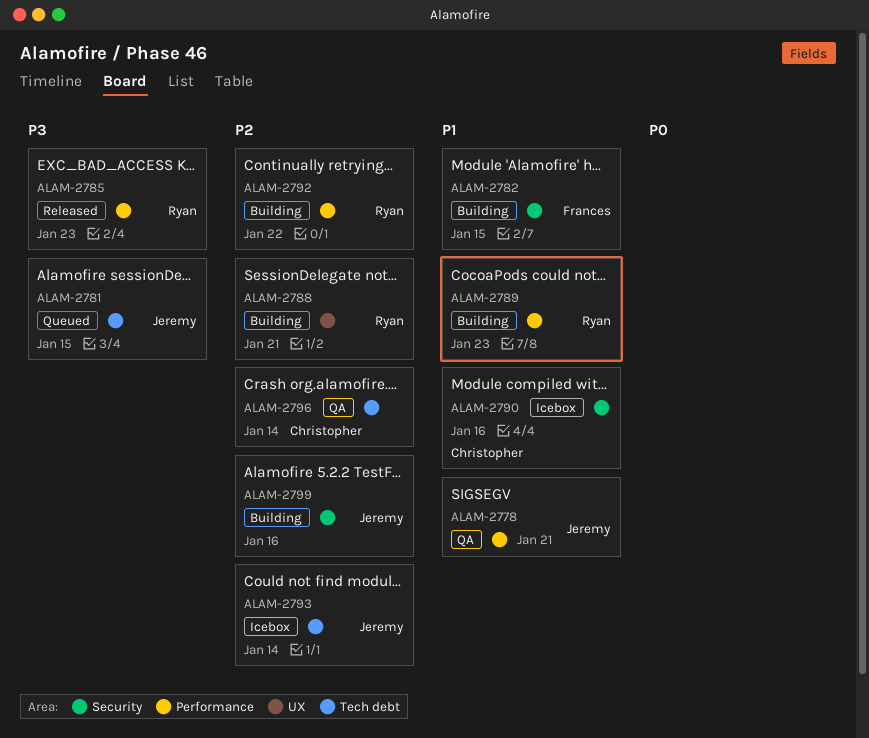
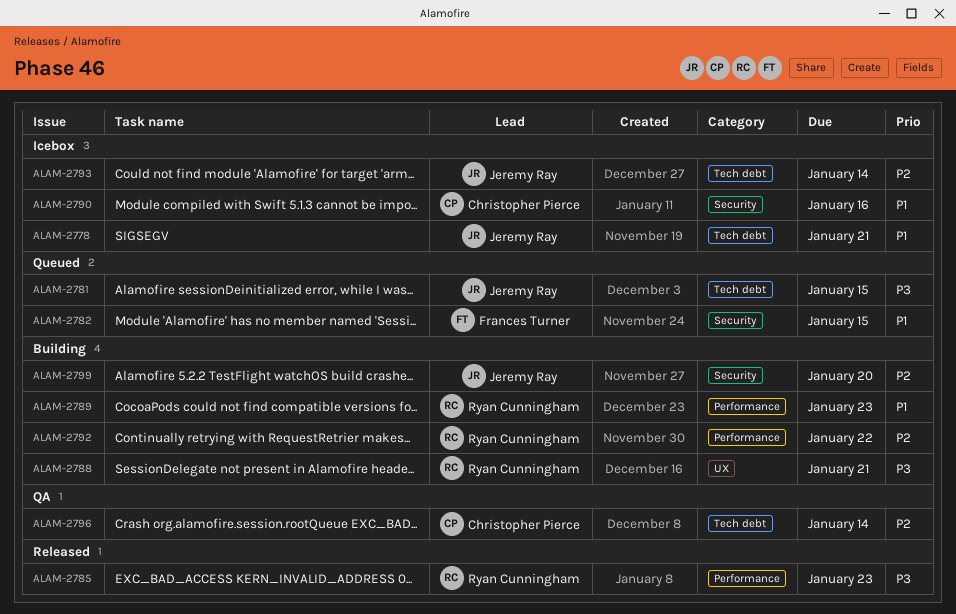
ALAM-2778, status: QA -> Icebox
ALAM-2778, label: Performance -> Tech debt
ALAM-2782, status: Building -> Queued
ALAM-2788, priority: P2 -> P3
ALAM-2799, due: Jan 16 -> Jan 20

